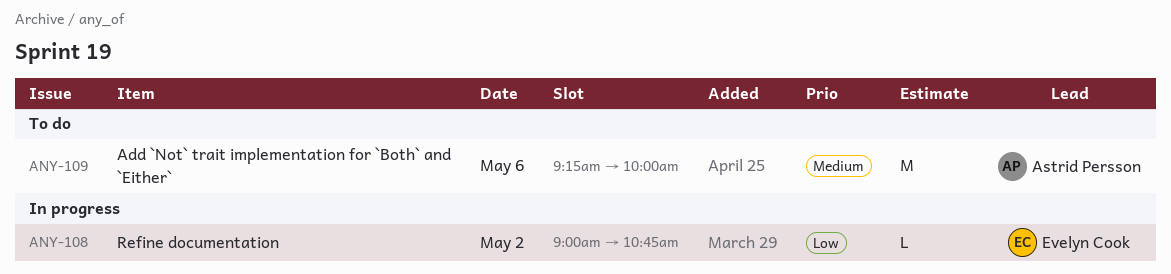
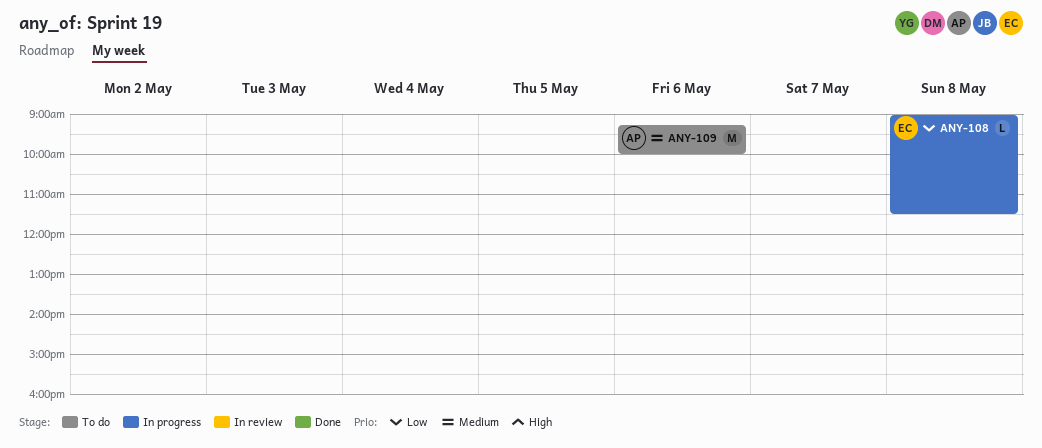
ANY-108, day: May 2 -> May 8
ANY-108, ends: 10:45 -> 11:30

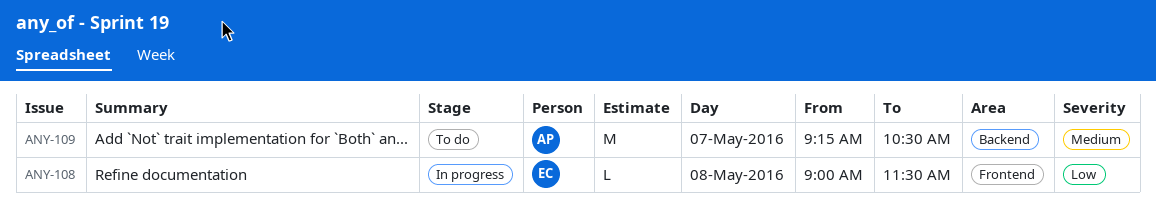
ANY-109, day: May 6 -> May 7
ANY-109, ends: 10:00 -> 10:30

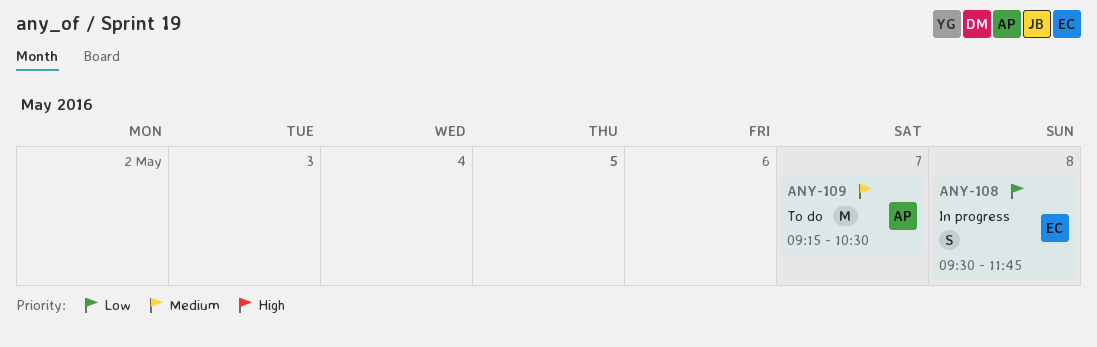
ANY-108, estimate: L -> S
ANY-108, begins: 09:00 -> 09:30
ANY-108, ends: 11:30 -> 11:45

